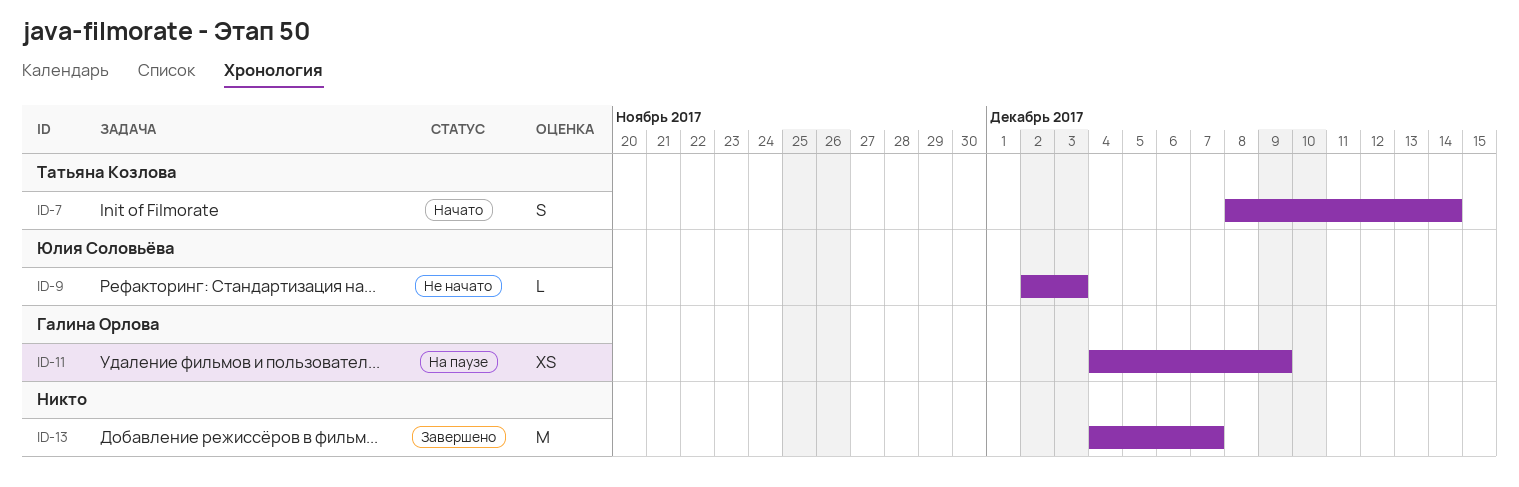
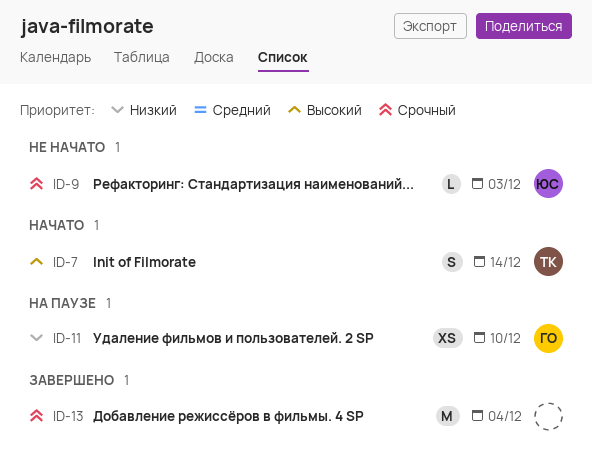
ID-11, due: Dec 9 -> Dec 10
ID-13, due: Dec 7 -> Dec 4

